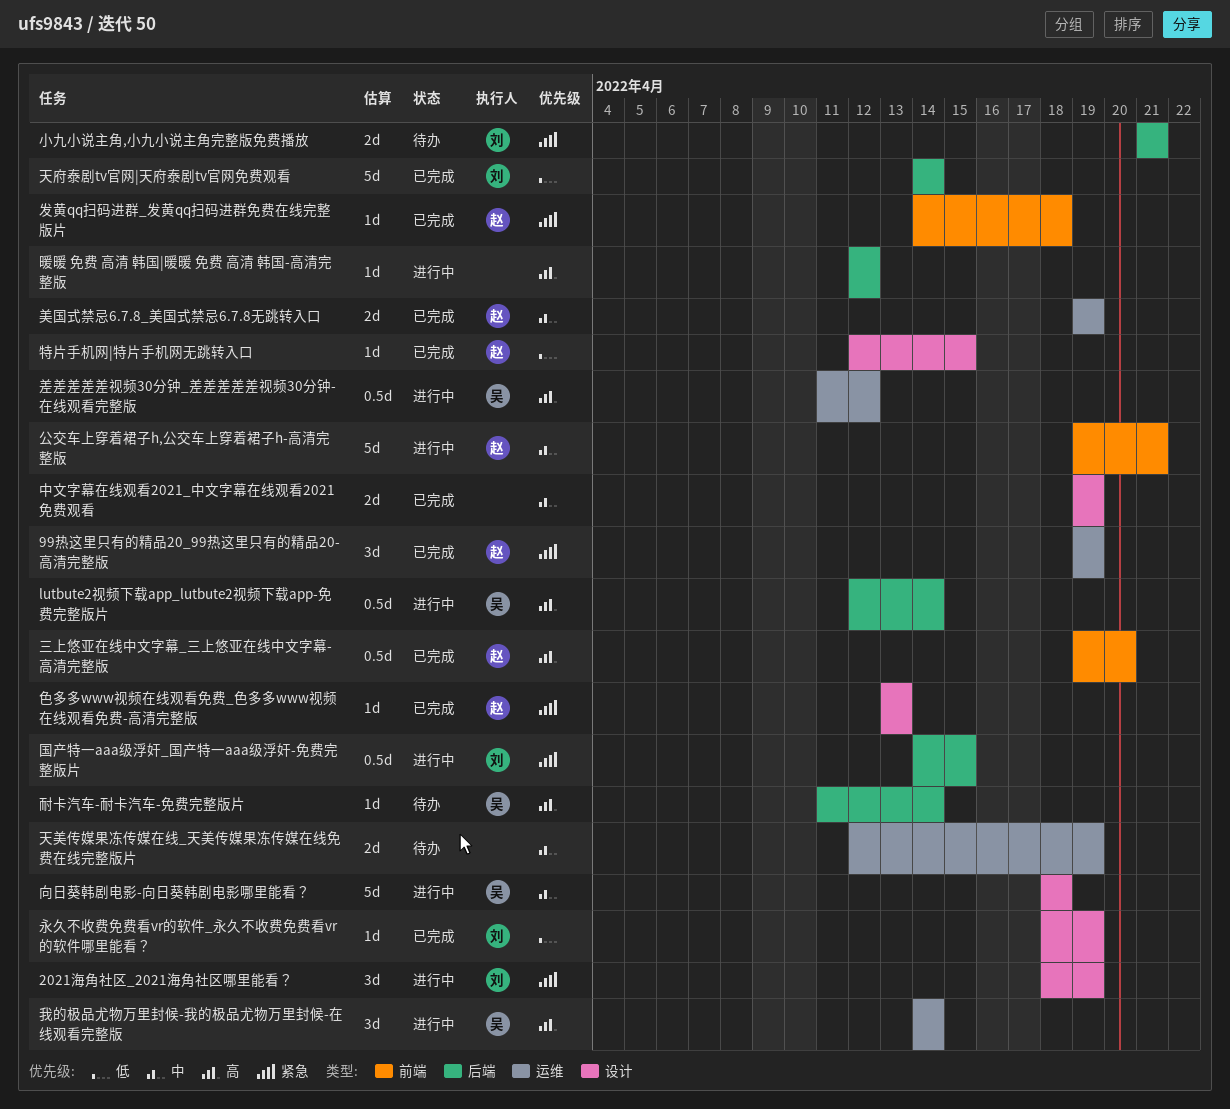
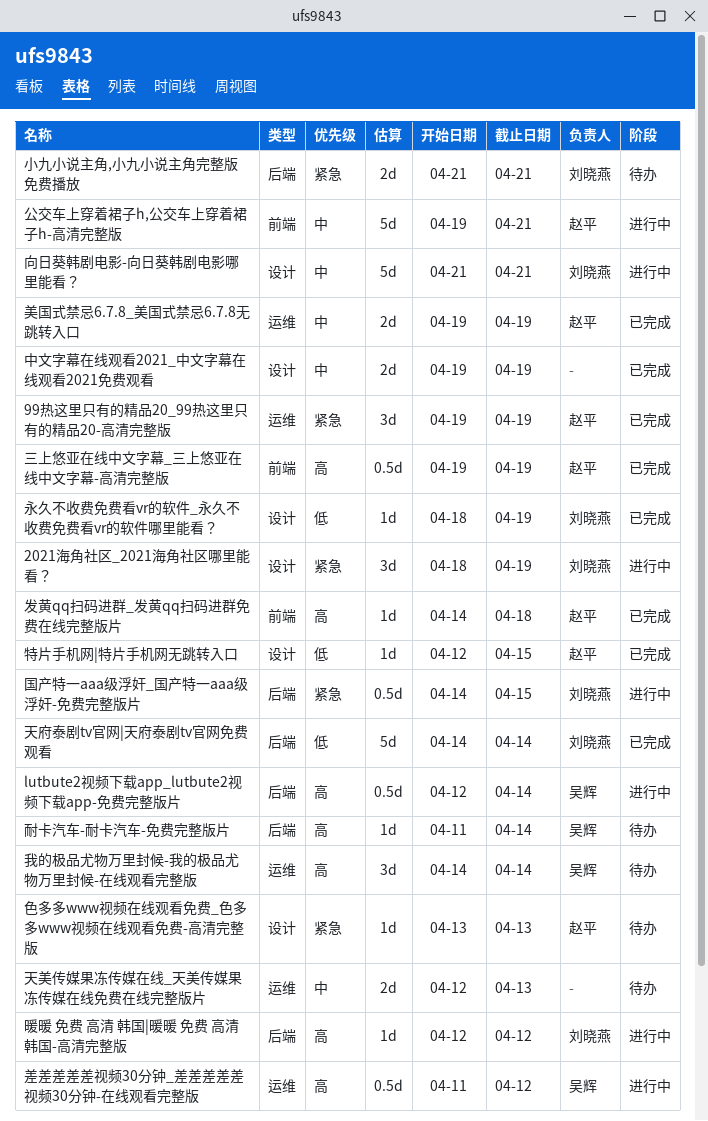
三上悠亚在线中文字幕_三上悠亚在线中文字幕-高清完整版, due: Apr 20 -> Apr 19
发黄qq扫码进群_发黄qq扫码进群免费在线完整版片, priority: 紧急 -> 高
向日葵韩剧电影-向日葵韩剧电影哪里能看？, owner: 吴辉 -> 刘晓燕
向日葵韩剧电影-向日葵韩剧电影哪里能看？, start: Apr 18 -> Apr 21
向日葵韩剧电影-向日葵韩剧电影哪里能看？, due: Apr 18 -> Apr 21
天美传媒果冻传媒在线_天美传媒果冻传媒在线免费在线完整版片, due: Apr 19 -> Apr 13
我的极品尤物万里封候-我的极品尤物万里封候-在线观看完整版, status: 进行中 -> 待办
暖暖 免费 高清 韩国|暖暖 免费 高清 韩国-高清完整版, owner: none -> 刘晓燕
色多多www视频在线观看免费_色多多www视频在线观看免费-高清完整版, status: 已完成 -> 待办

